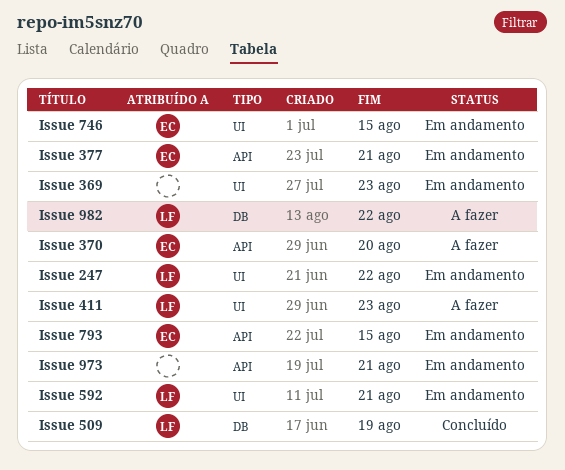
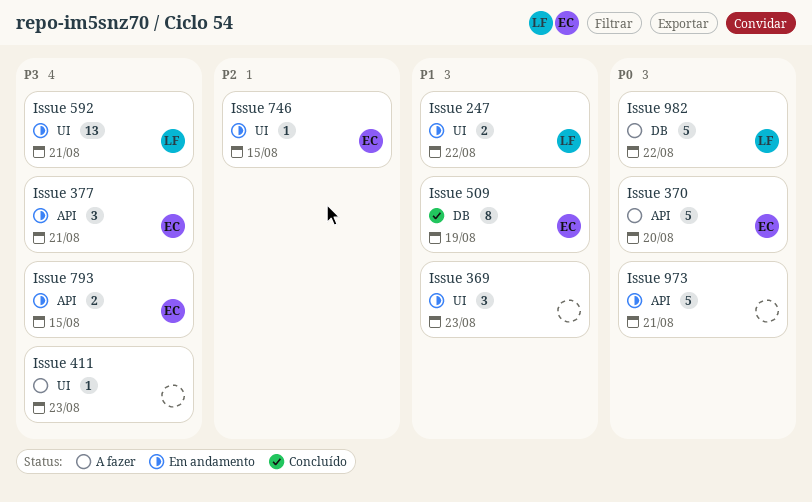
Issue 411, owner: LF -> none
Issue 509, owner: LF -> EC

